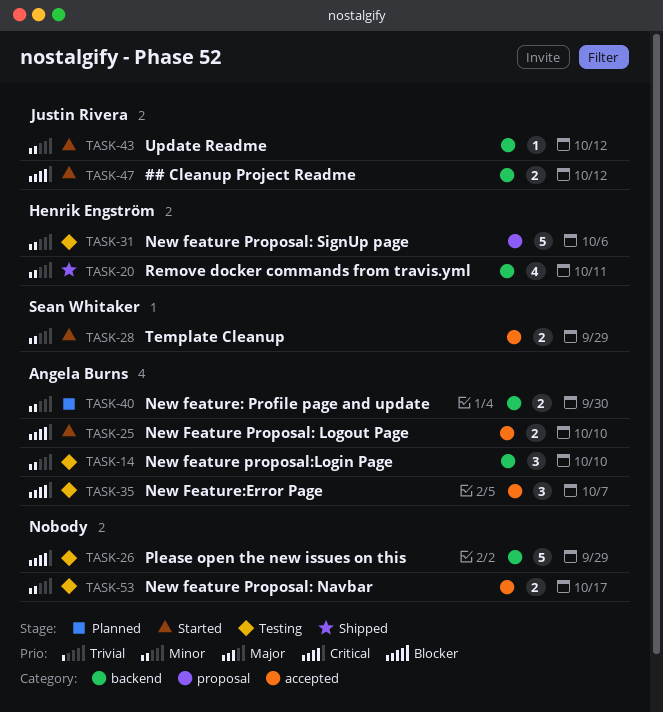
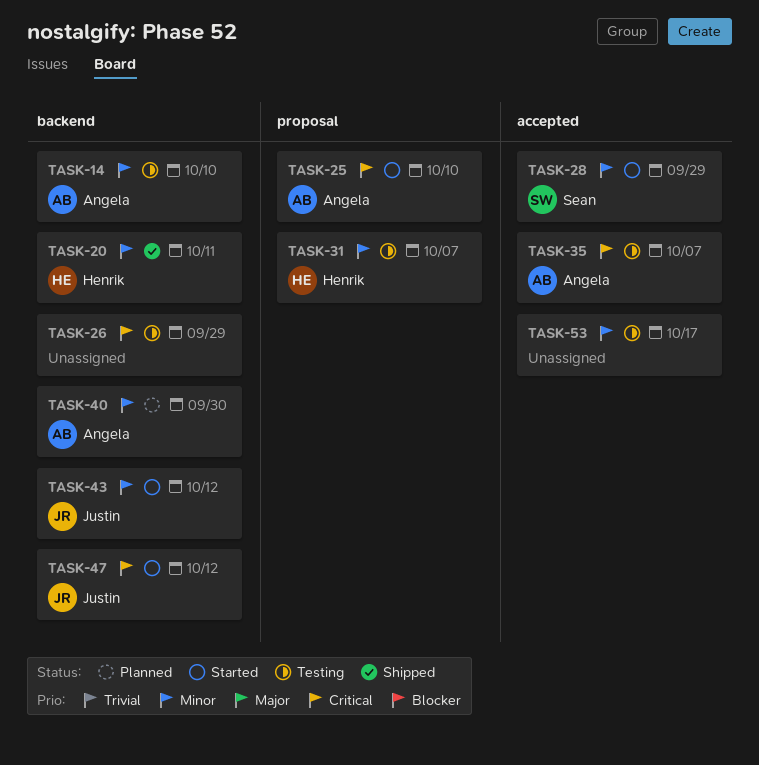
TASK-25, label: accepted -> proposal
TASK-31, due: Oct 6 -> Oct 7

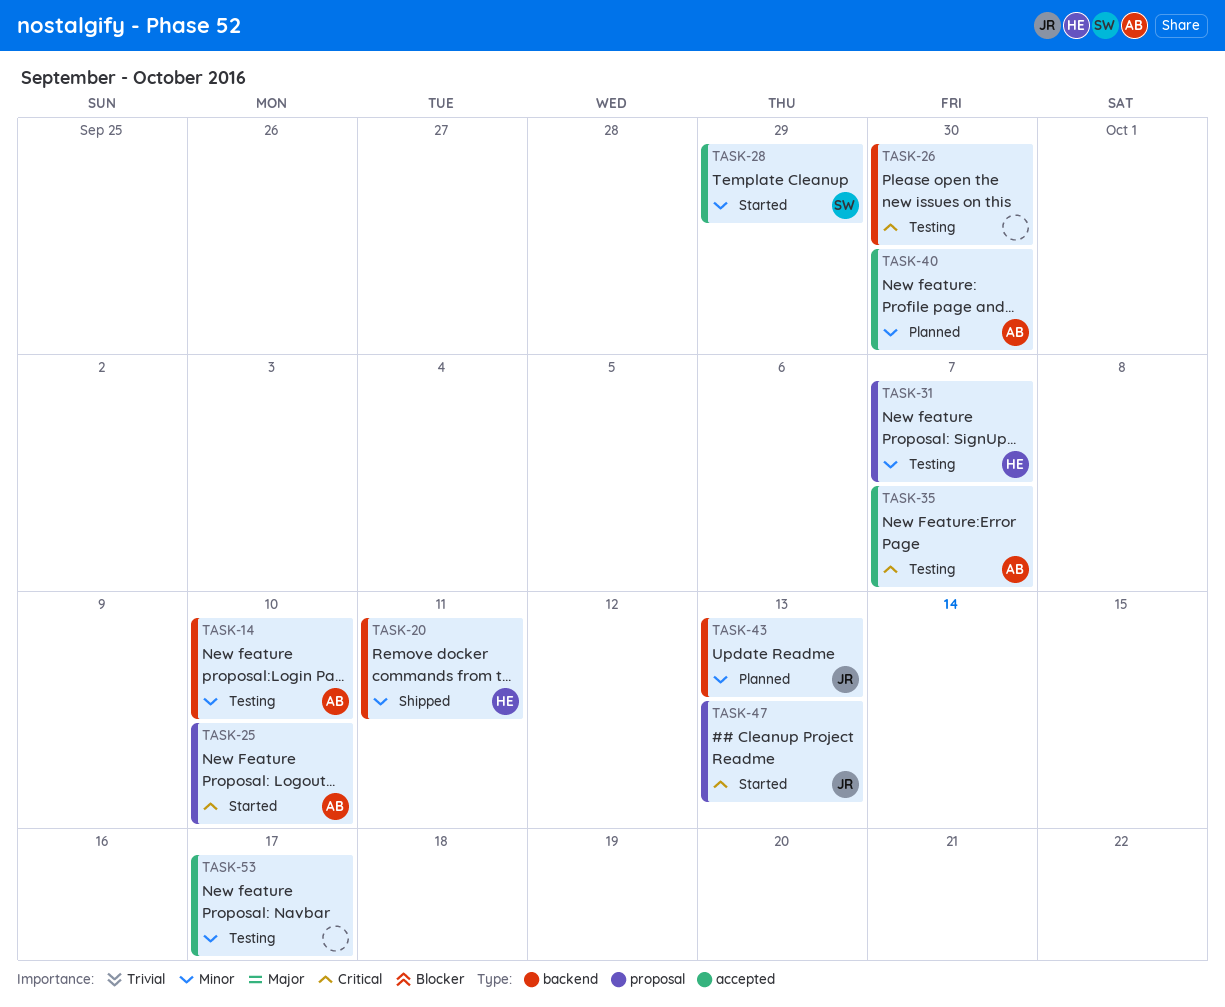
TASK-26, due: Sep 29 -> Sep 30
TASK-40, label: backend -> accepted
TASK-43, status: Started -> Planned
TASK-43, due: Oct 12 -> Oct 13
TASK-47, label: backend -> proposal
TASK-47, due: Oct 12 -> Oct 13

